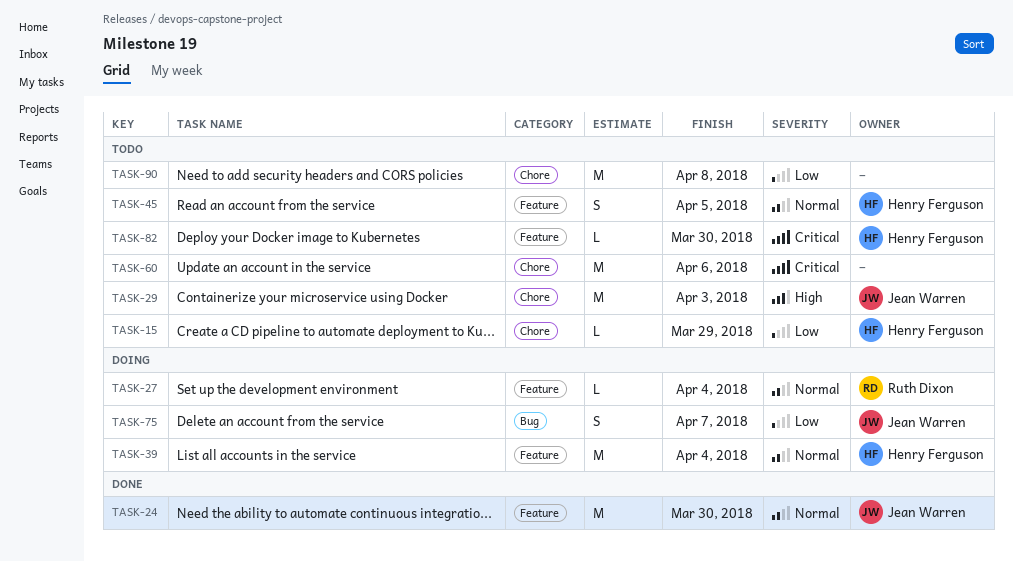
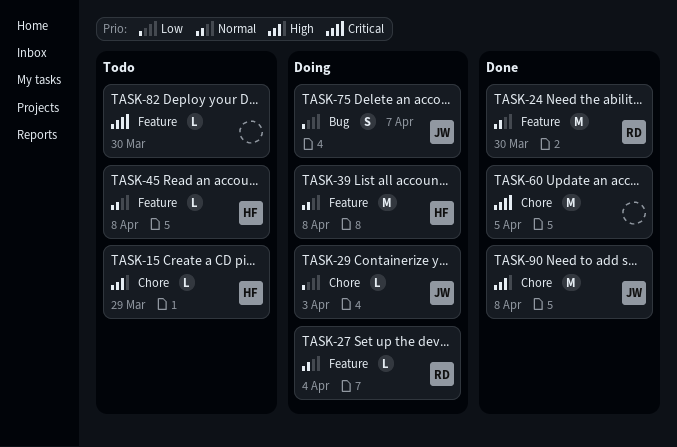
TASK-15, priority: Low -> High
TASK-24, owner: Jean Warren -> Ruth Dixon
TASK-29, status: Todo -> Doing
TASK-29, priority: High -> Low
TASK-29, estimate: M -> L
TASK-39, due: Apr 4 -> Apr 8
TASK-45, estimate: S -> L
TASK-45, due: Apr 5 -> Apr 8
TASK-60, status: Todo -> Done
TASK-60, due: Apr 6 -> Apr 5
TASK-82, owner: Henry Ferguson -> none
TASK-90, status: Todo -> Done
TASK-90, owner: none -> Jean Warren
TASK-90, priority: Low -> High

